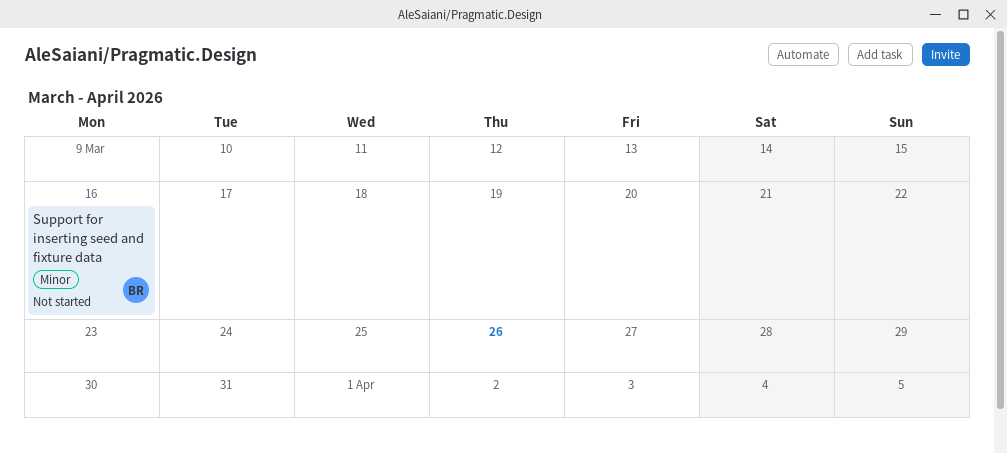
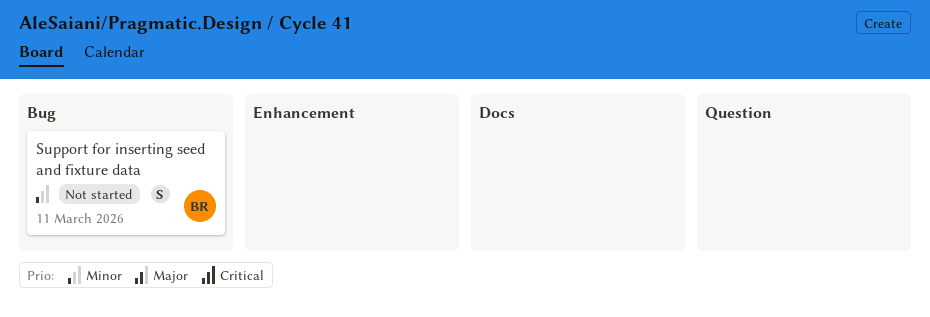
Support for inserting seed and fixture data, due: Mar 16 -> Mar 11

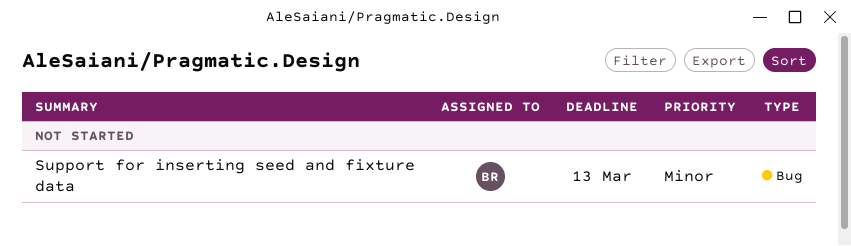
Support for inserting seed and fixture data, due: Mar 11 -> Mar 13

